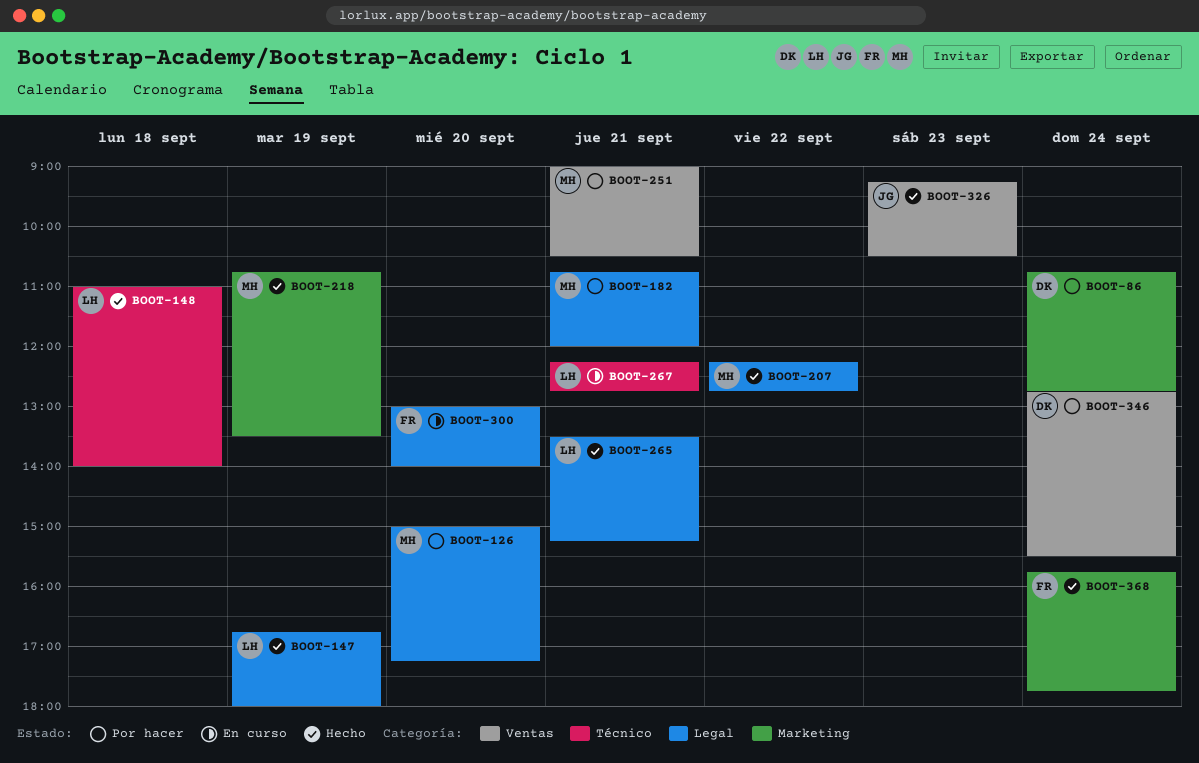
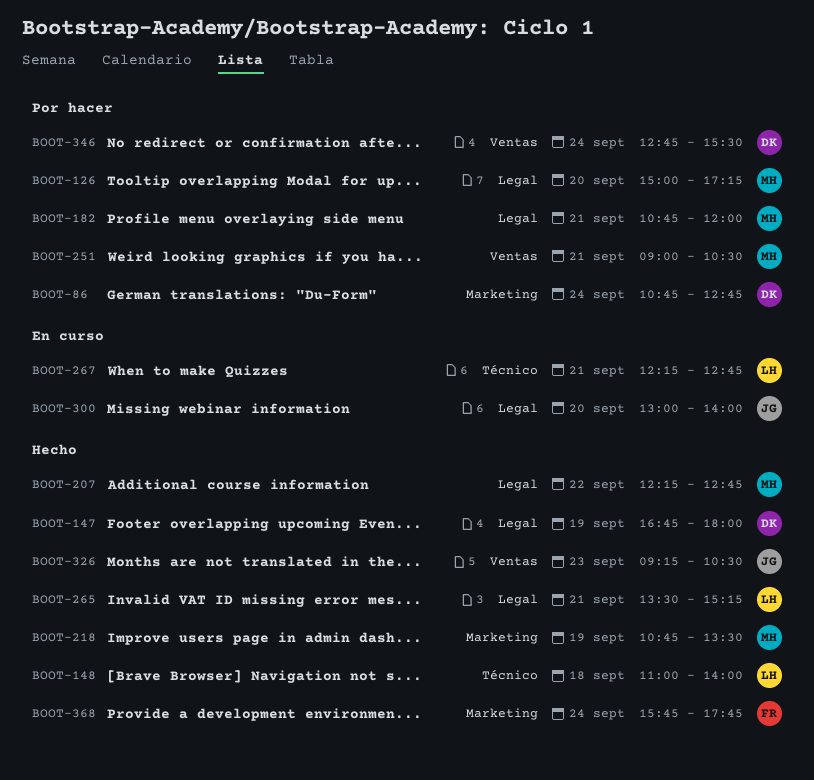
BOOT-147, owner: LH -> DK
BOOT-300, owner: FR -> JG

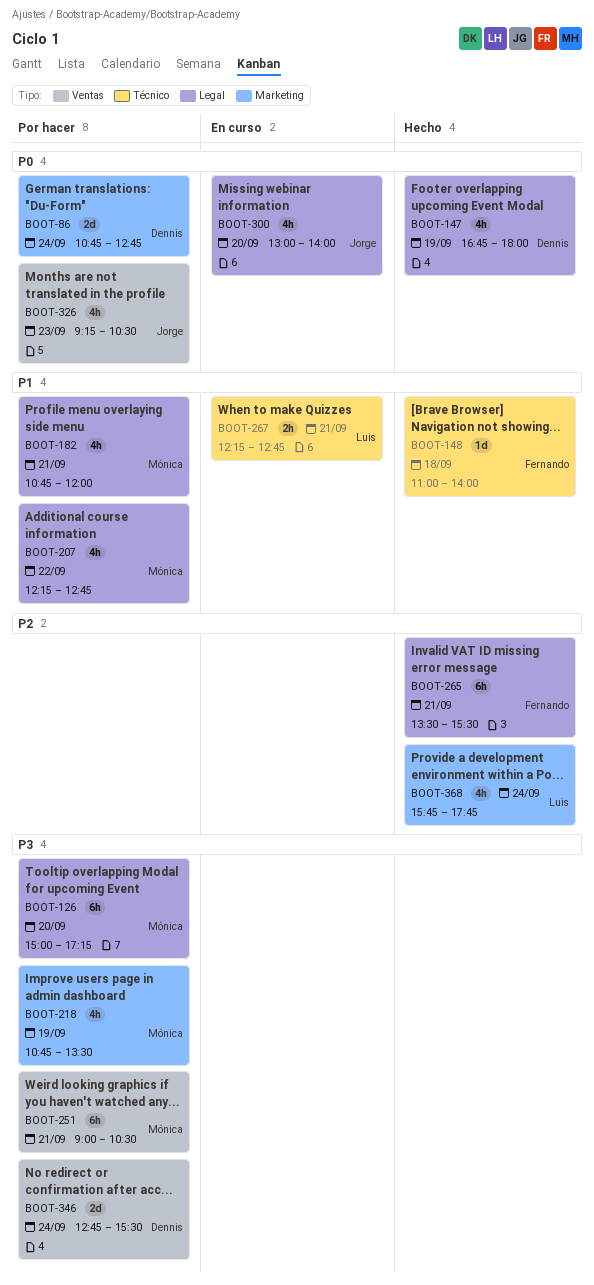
BOOT-148, owner: Luis -> Fernando
BOOT-207, status: Hecho -> Por hacer
BOOT-218, status: Hecho -> Por hacer
BOOT-265, owner: Luis -> Fernando
BOOT-265, ends: 15:15 -> 15:30
BOOT-326, status: Hecho -> Por hacer
BOOT-368, owner: Fernando -> Luis

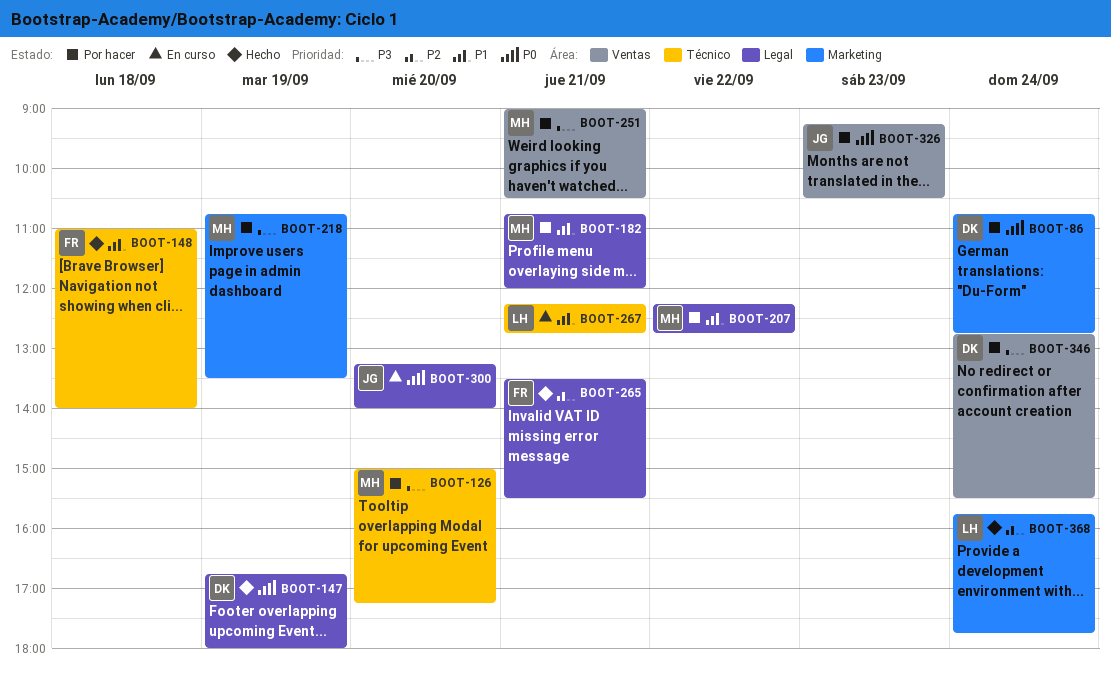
BOOT-126, label: Legal -> Técnico
BOOT-300, begins: 13:00 -> 13:15

